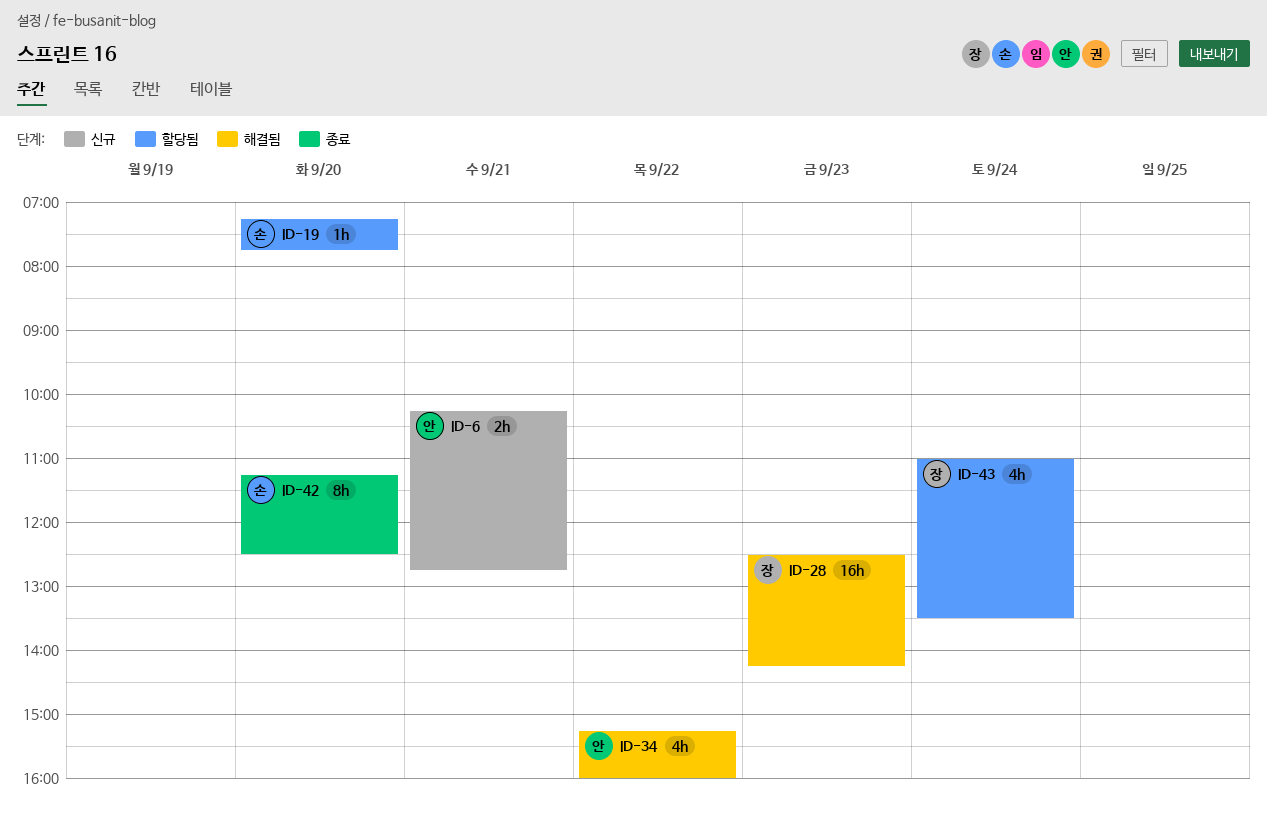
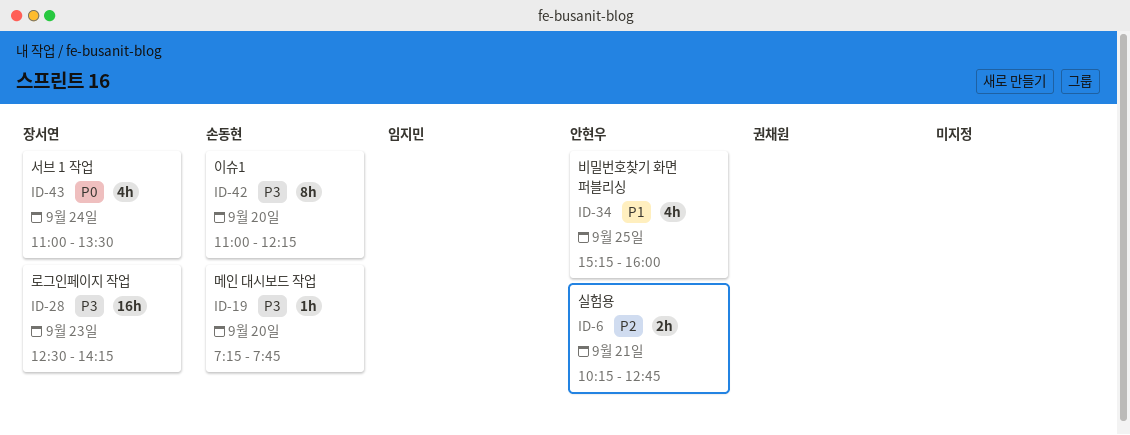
ID-34, day: Sep 22 -> Sep 25
ID-42, begins: 11:15 -> 11:00
ID-42, ends: 12:30 -> 12:15

